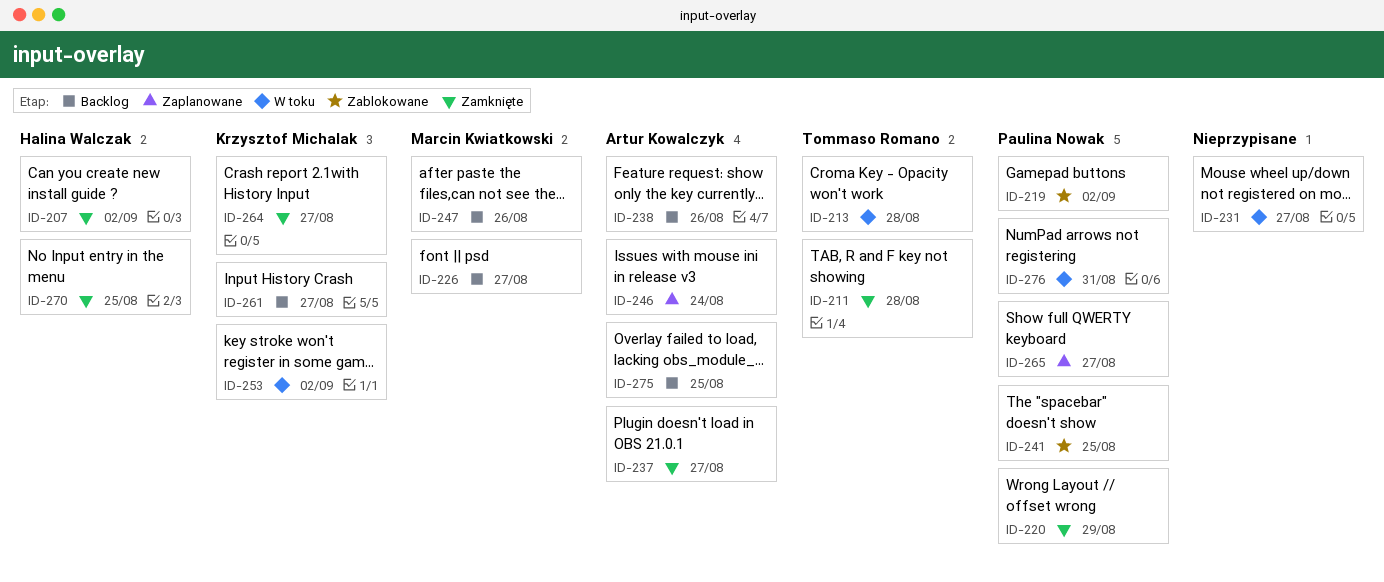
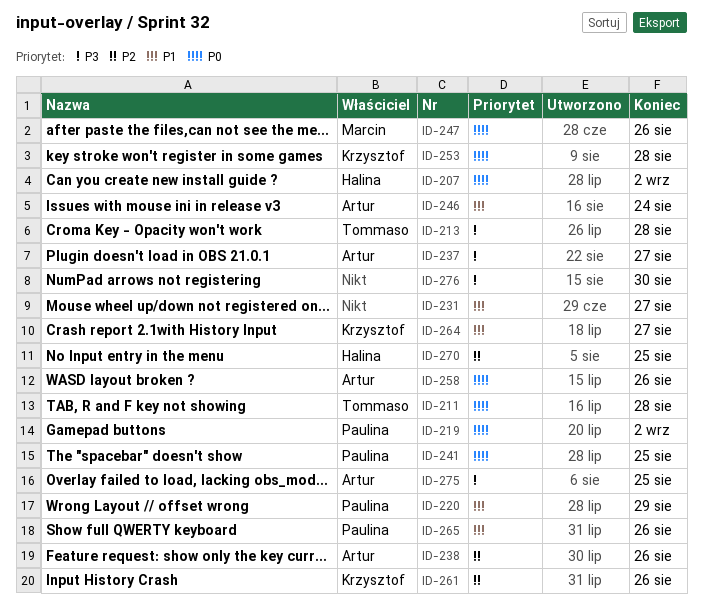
ID-226: present -> none
ID-253, due: Sep 2 -> Aug 28
ID-258: none -> present
ID-261, due: Aug 27 -> Aug 26
ID-265, due: Aug 27 -> Aug 26
ID-276, owner: Paulina Nowak -> none
ID-276, due: Aug 31 -> Aug 30

